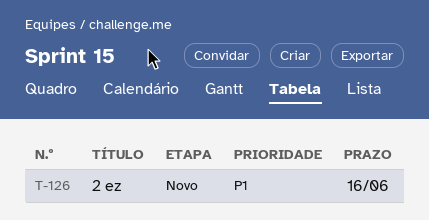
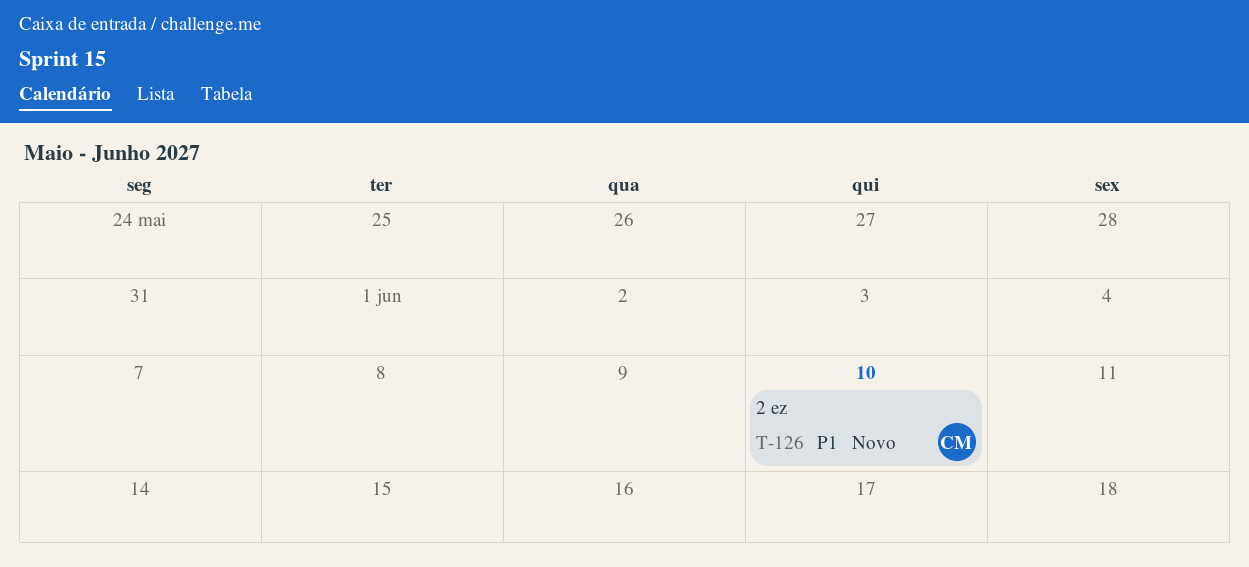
T-126, due: Jun 16 -> Jun 10

